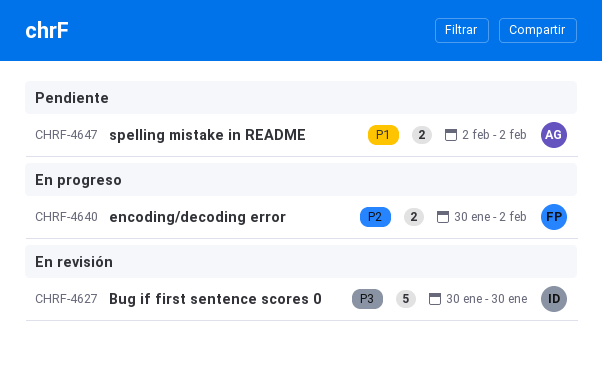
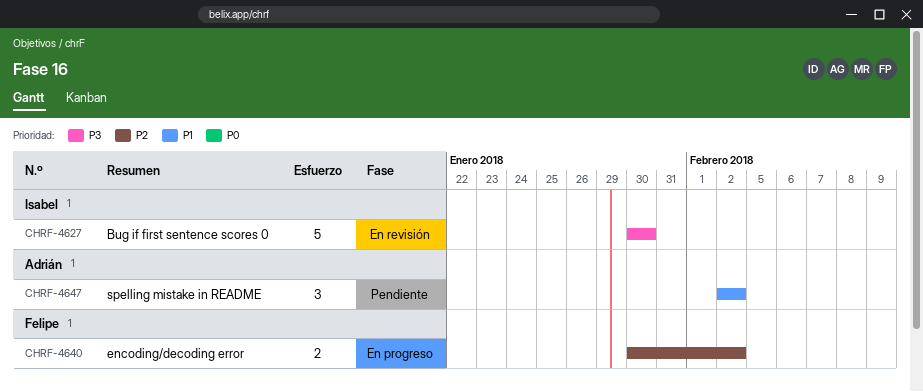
CHRF-4647, estimate: 2 -> 3

